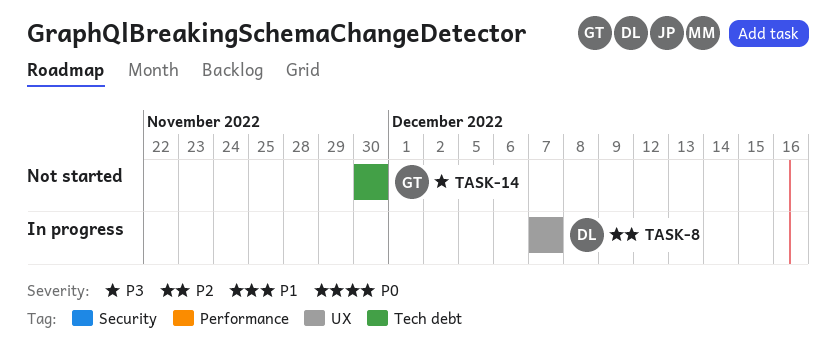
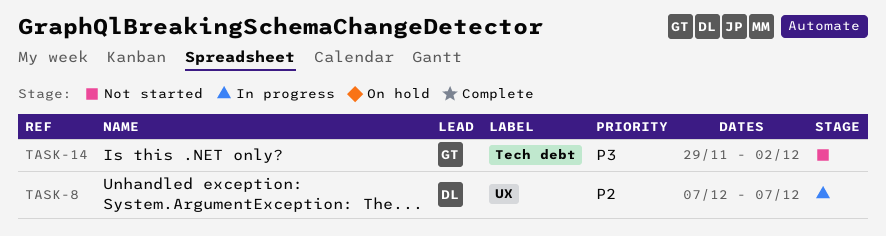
TASK-14, start: Nov 30 -> Nov 29
TASK-14, due: Nov 30 -> Dec 2

